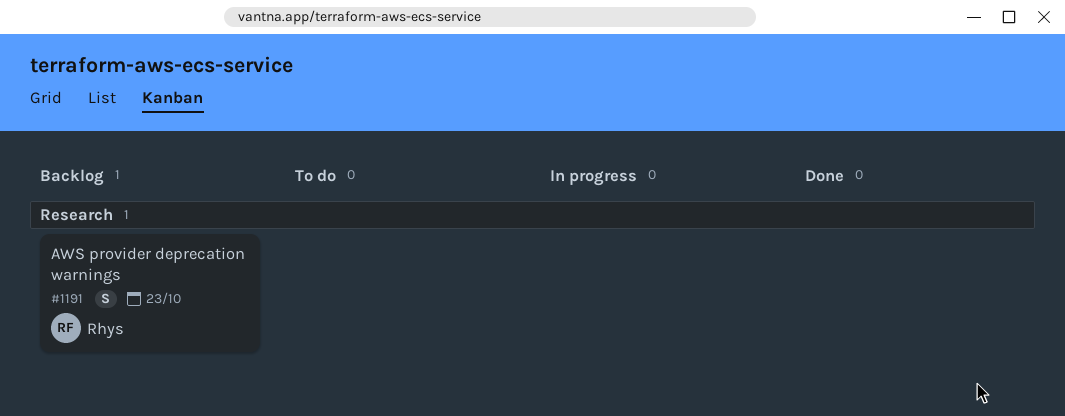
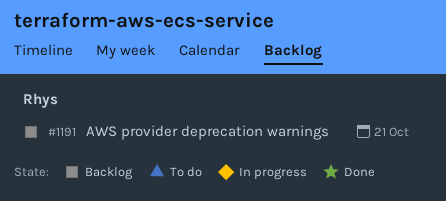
#1191, due: Oct 23 -> Oct 21

